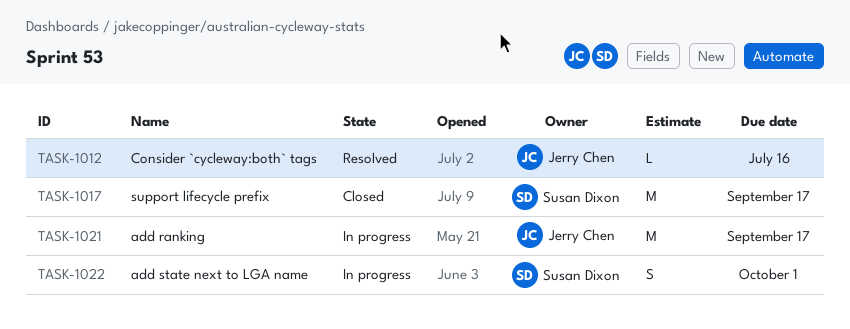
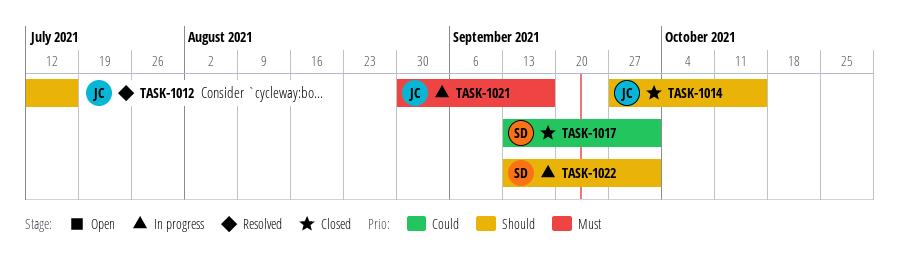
TASK-1014: none -> present
TASK-1017, due: Sep 17 -> Oct 1

